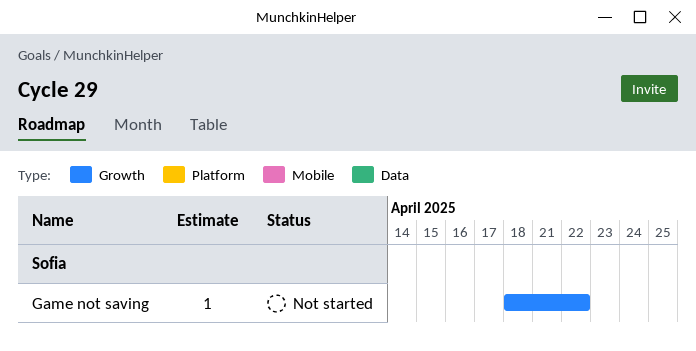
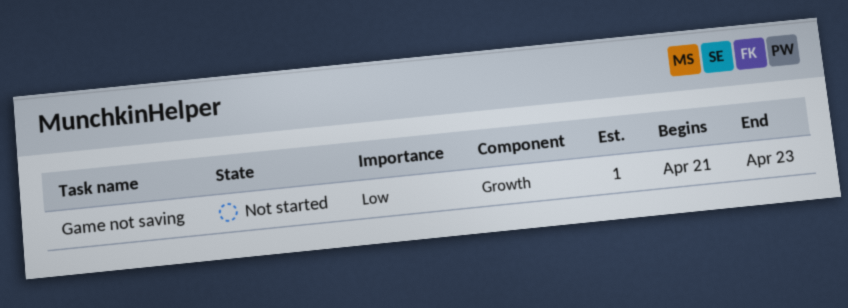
Game not saving, start: Apr 18 -> Apr 21
Game not saving, due: Apr 22 -> Apr 23

